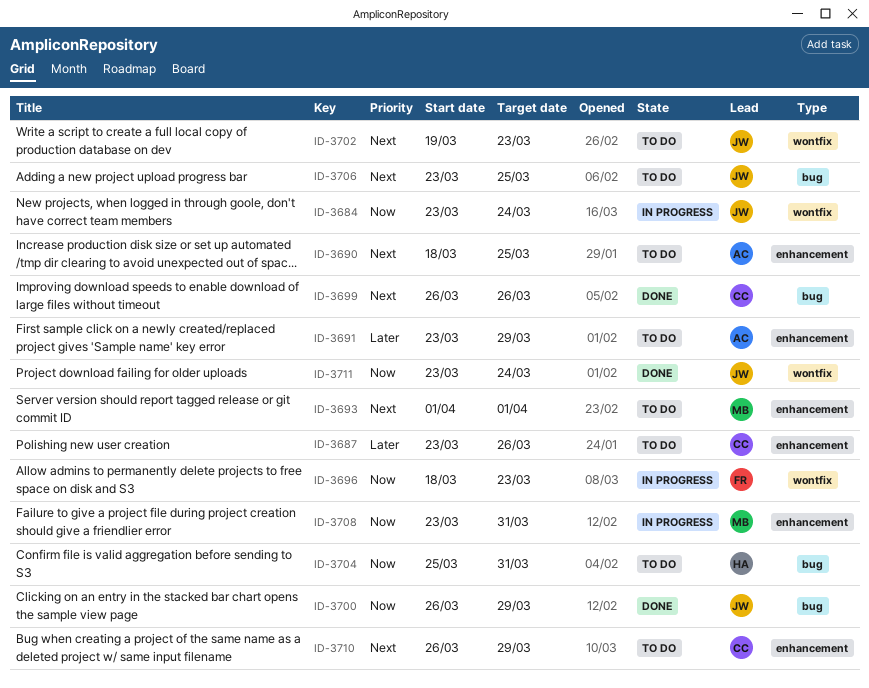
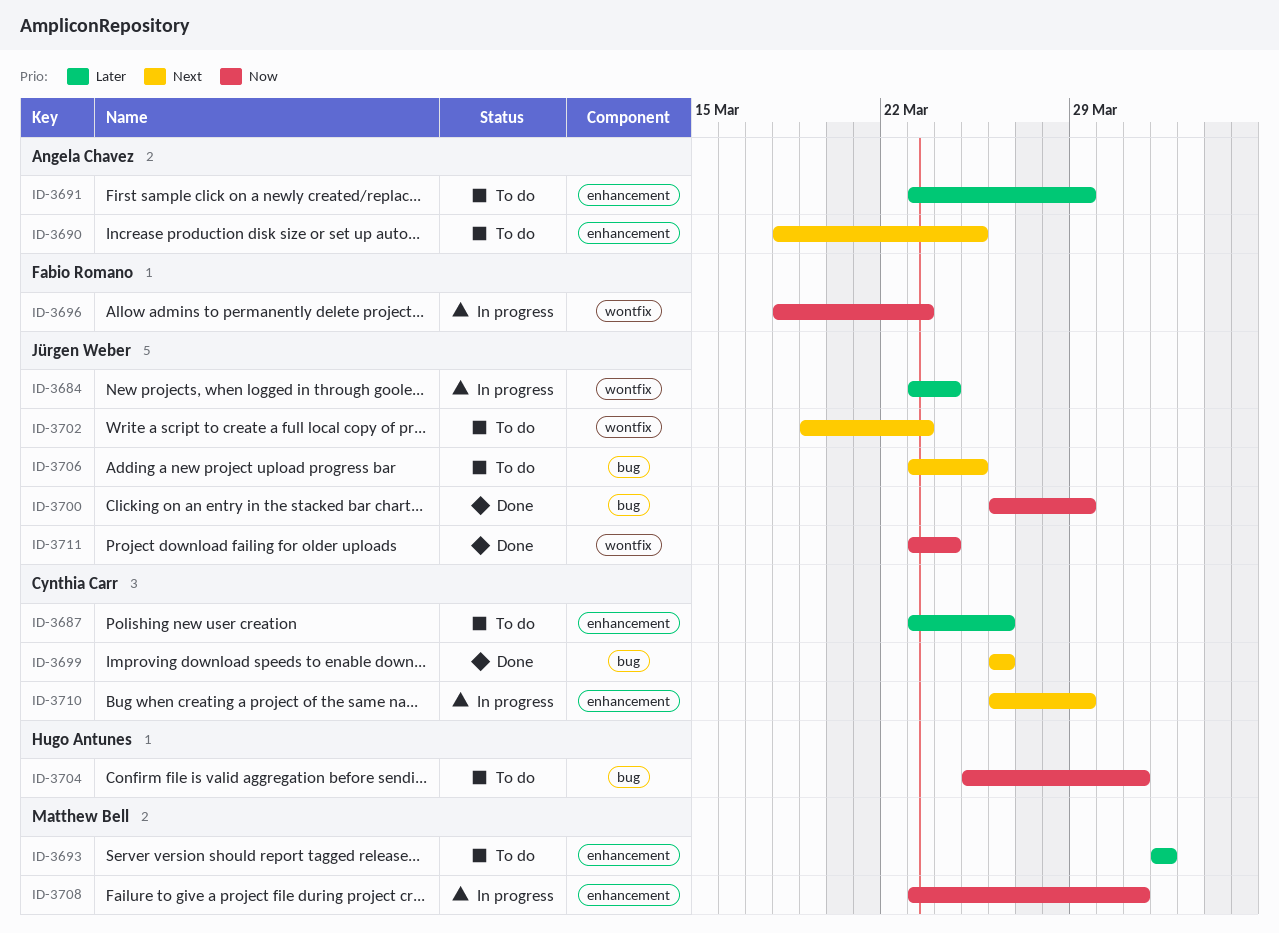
ID-3684, priority: Now -> Later
ID-3693, priority: Next -> Later
ID-3710, status: To do -> In progress

